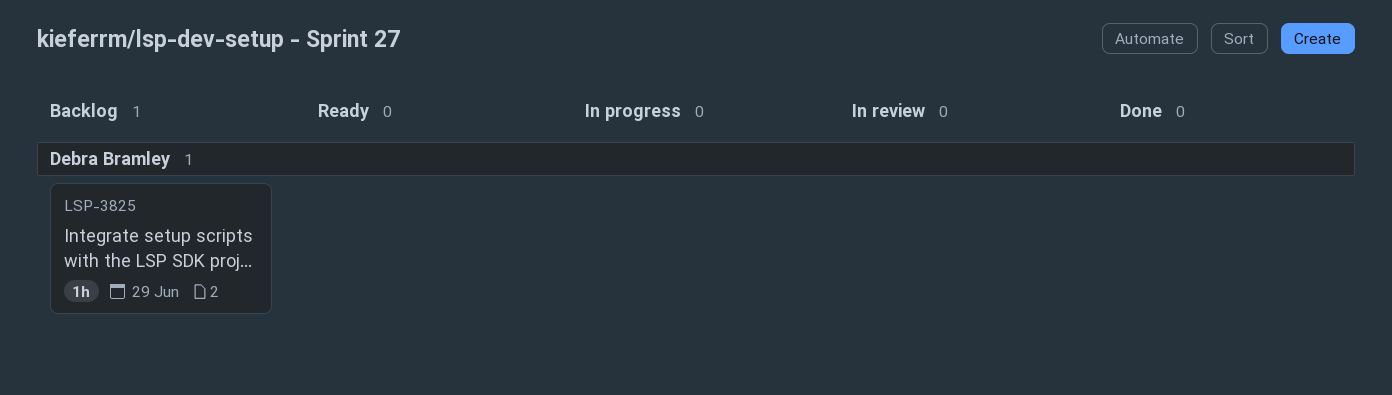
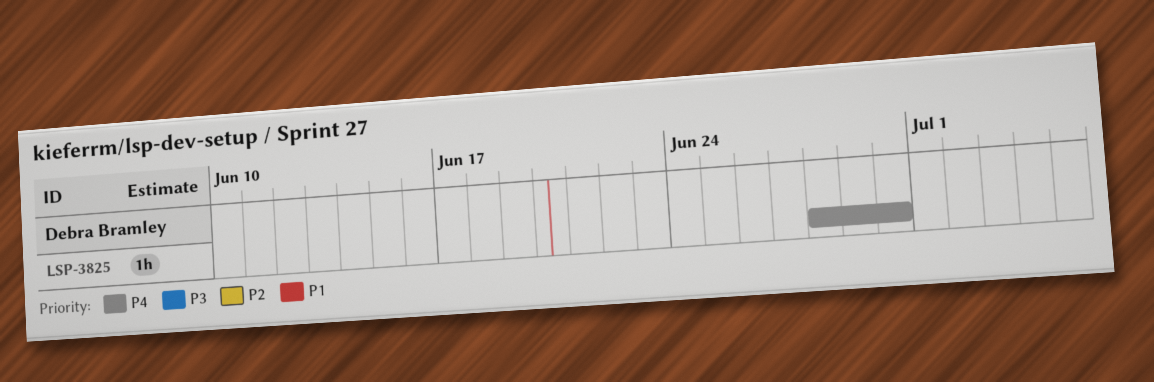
LSP-3825, due: Jun 29 -> Jun 30

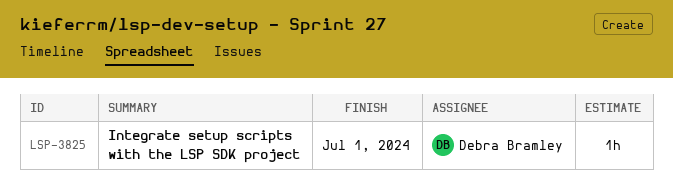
LSP-3825, due: Jun 30 -> Jul 1

